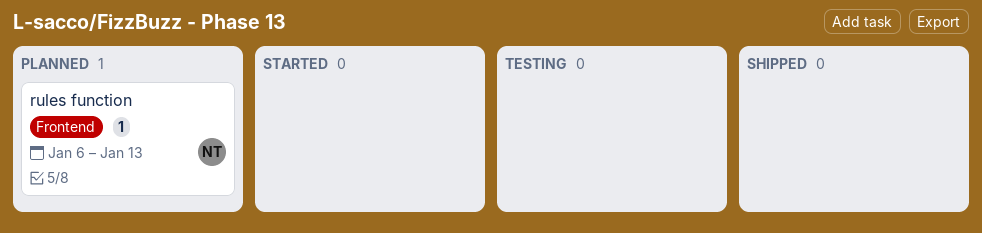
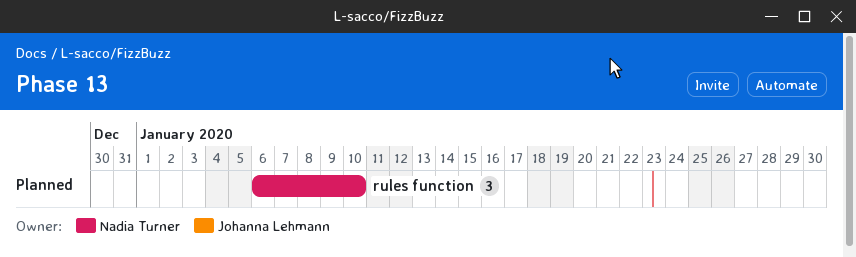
rules function, estimate: 1 -> 3
rules function, due: Jan 13 -> Jan 10

